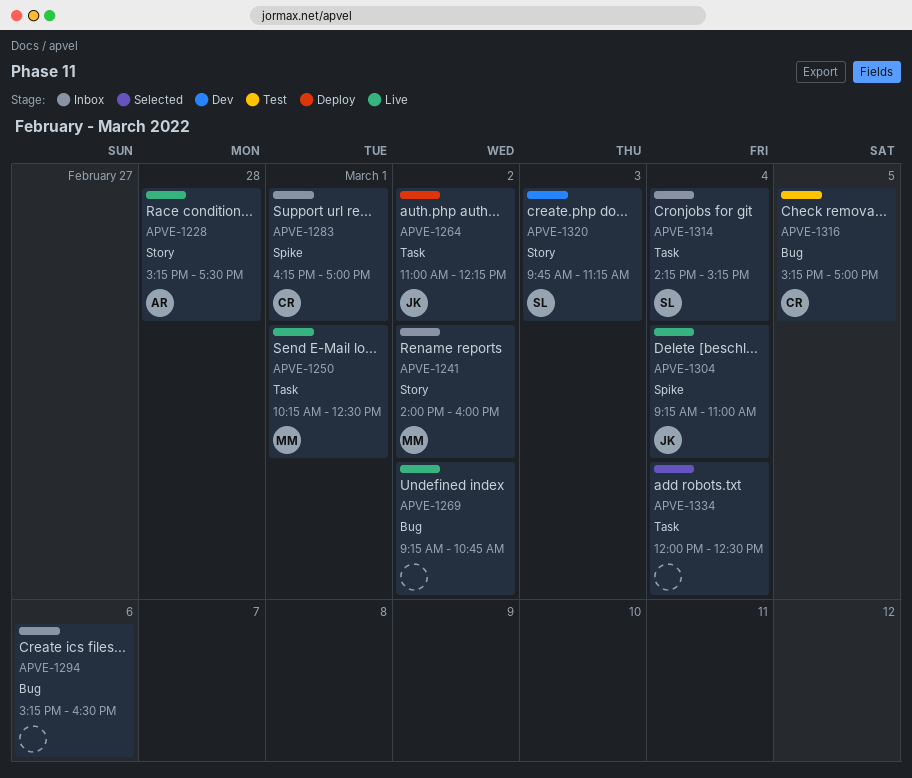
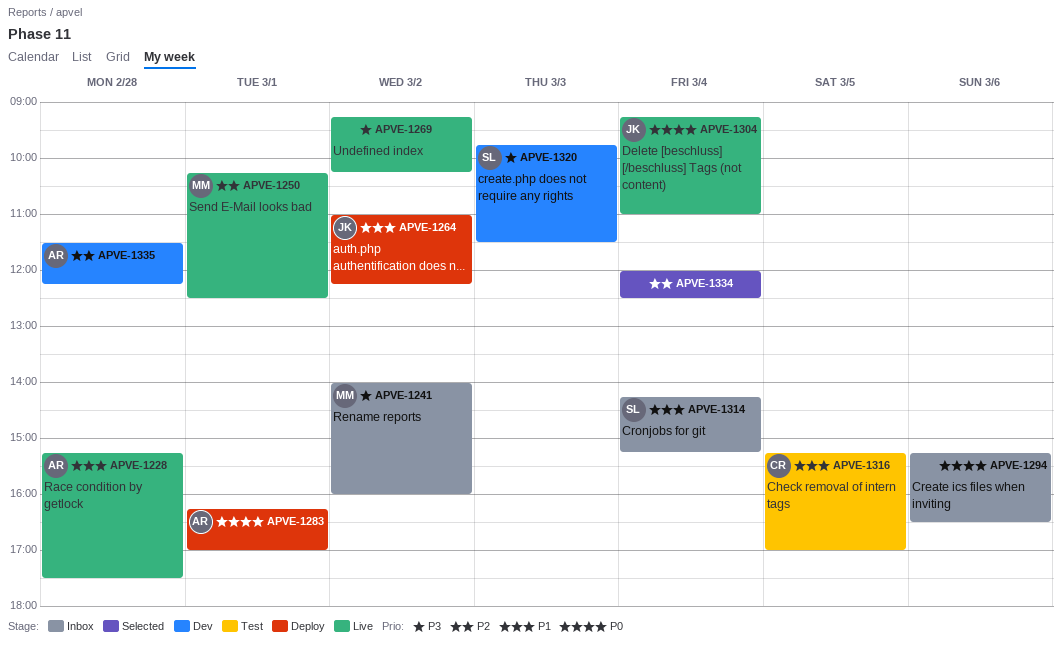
APVE-1269, ends: 10:45 -> 10:15
APVE-1283, status: Inbox -> Deploy
APVE-1283, owner: CR -> AR
APVE-1320, ends: 11:15 -> 11:30
APVE-1335: none -> present

